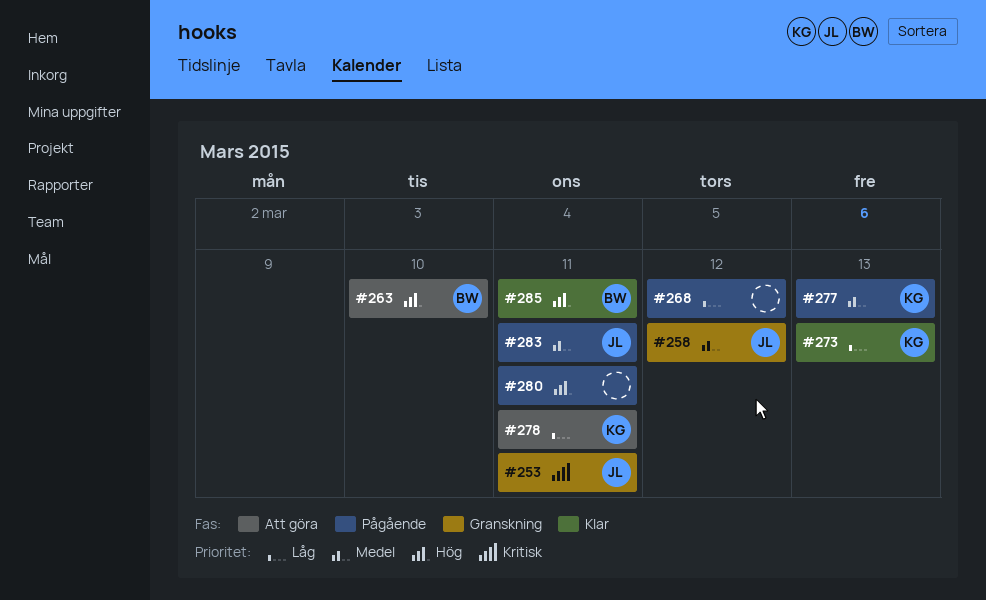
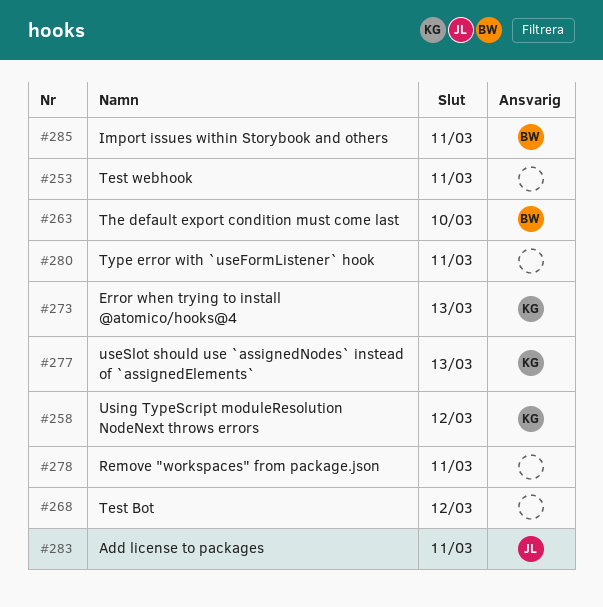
#253, owner: JL -> none
#258, owner: JL -> KG
#278, owner: KG -> none

